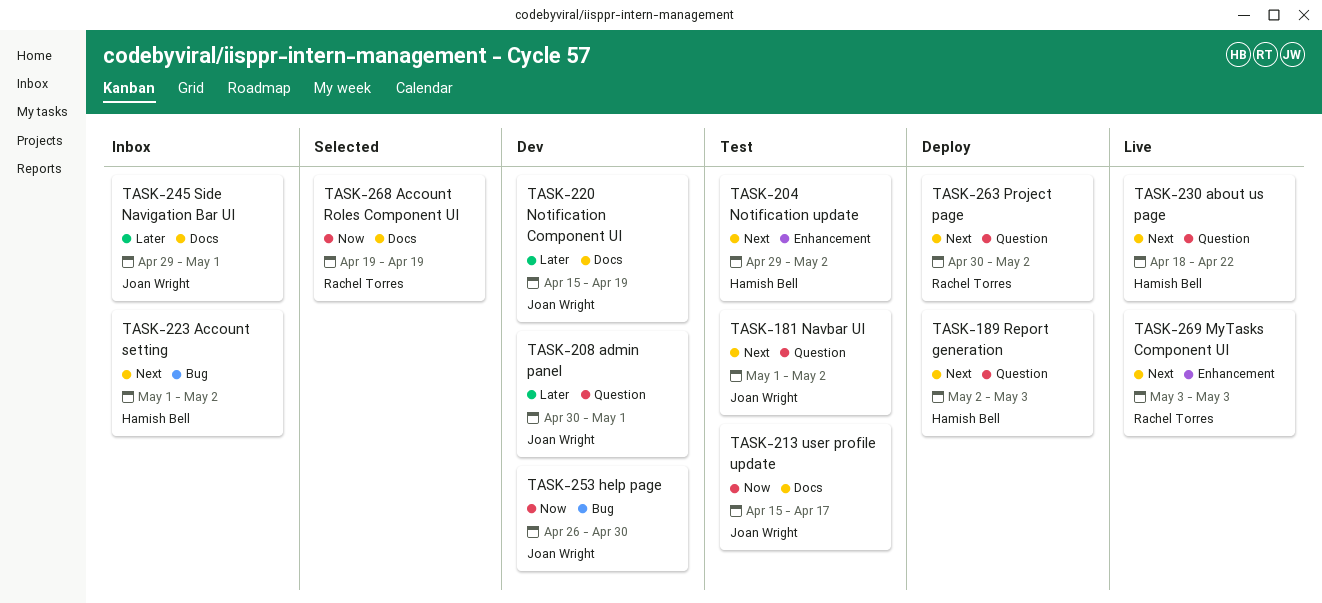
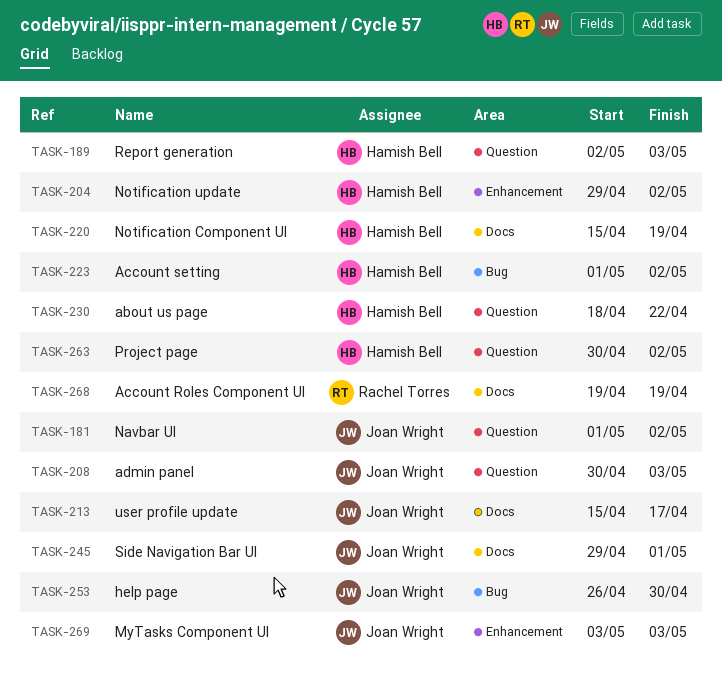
TASK-208, due: May 1 -> May 3
TASK-220, owner: Joan Wright -> Hamish Bell
TASK-263, owner: Rachel Torres -> Hamish Bell
TASK-269, owner: Rachel Torres -> Joan Wright

